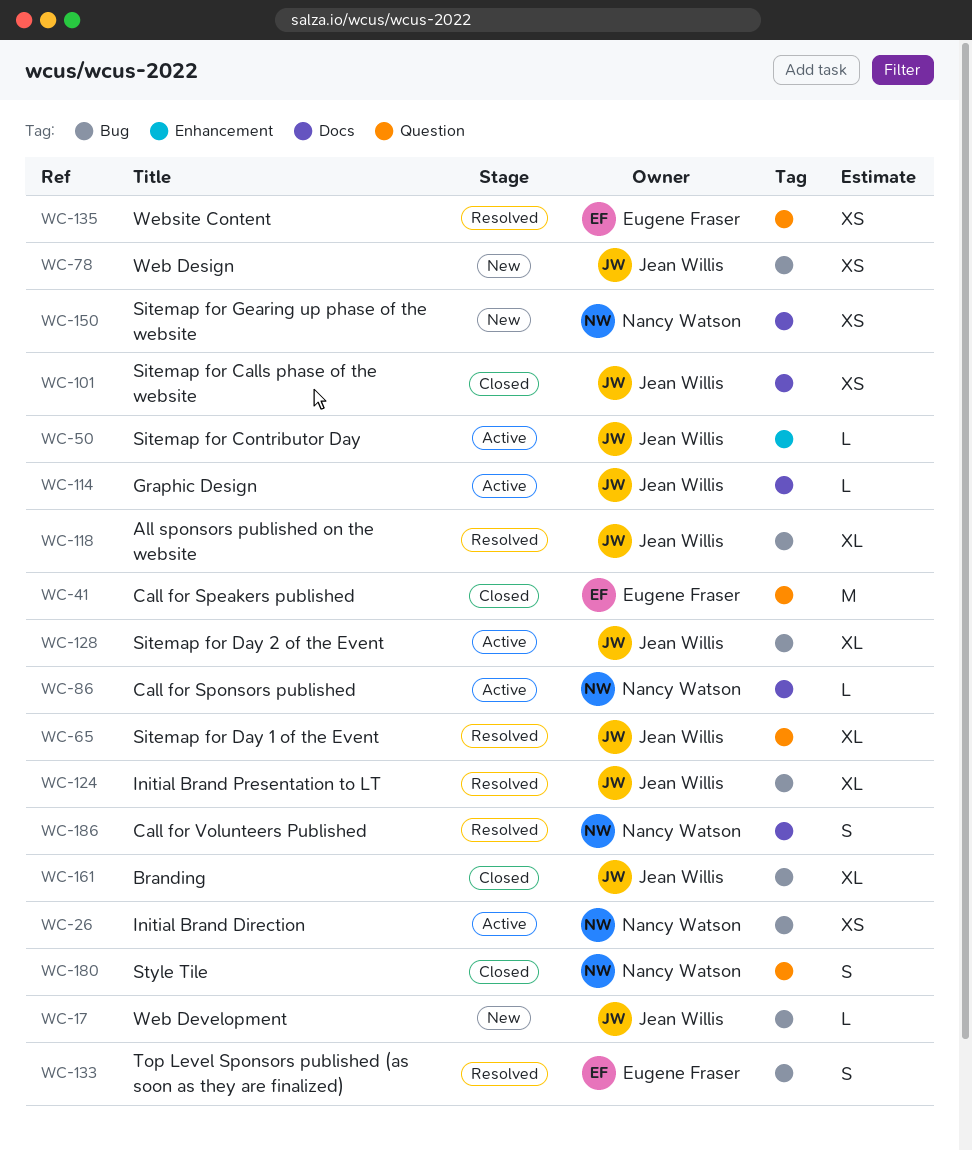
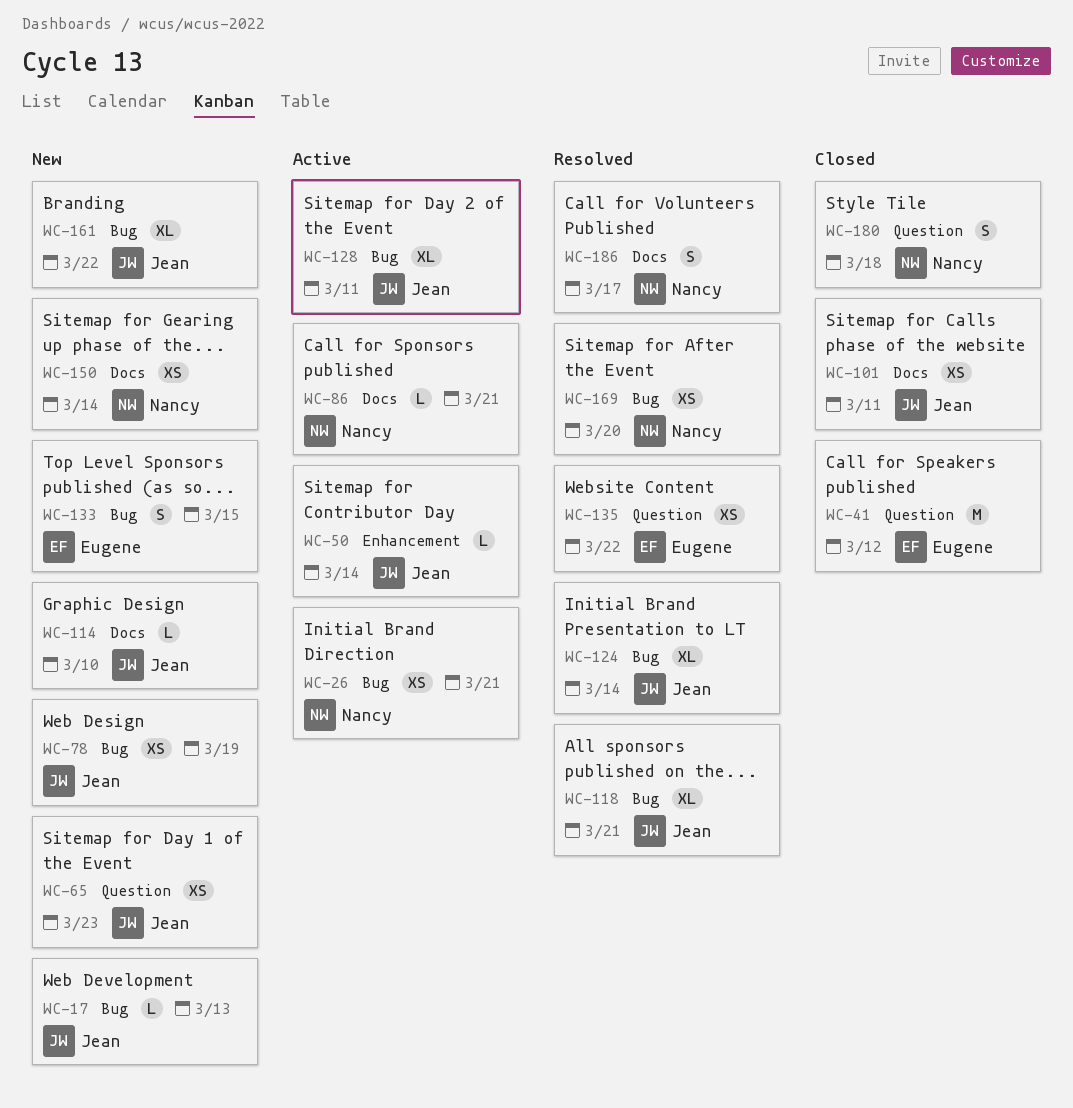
WC-65, status: Resolved -> New
WC-65, estimate: XL -> XS
WC-114, status: Active -> New
WC-133, status: Resolved -> New
WC-161, status: Closed -> New
WC-169: none -> present

